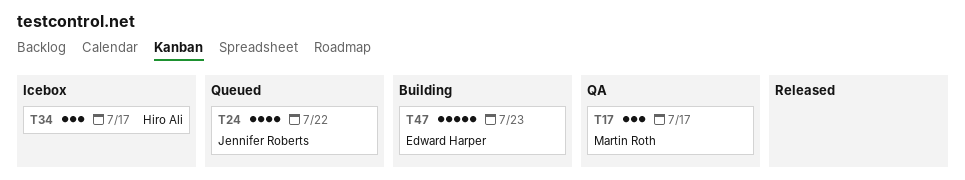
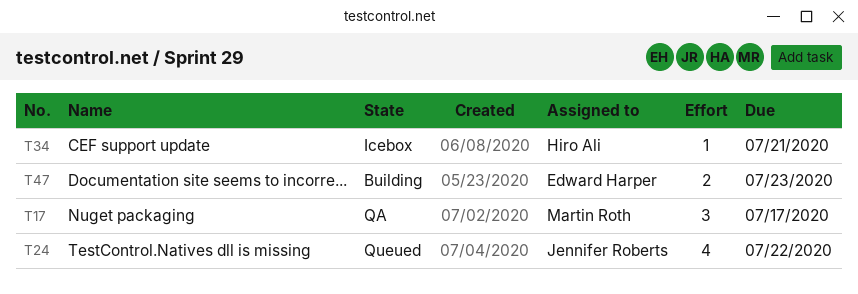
T34, estimate: 3 -> 1
T34, due: Jul 17 -> Jul 21
T47, estimate: 5 -> 2

